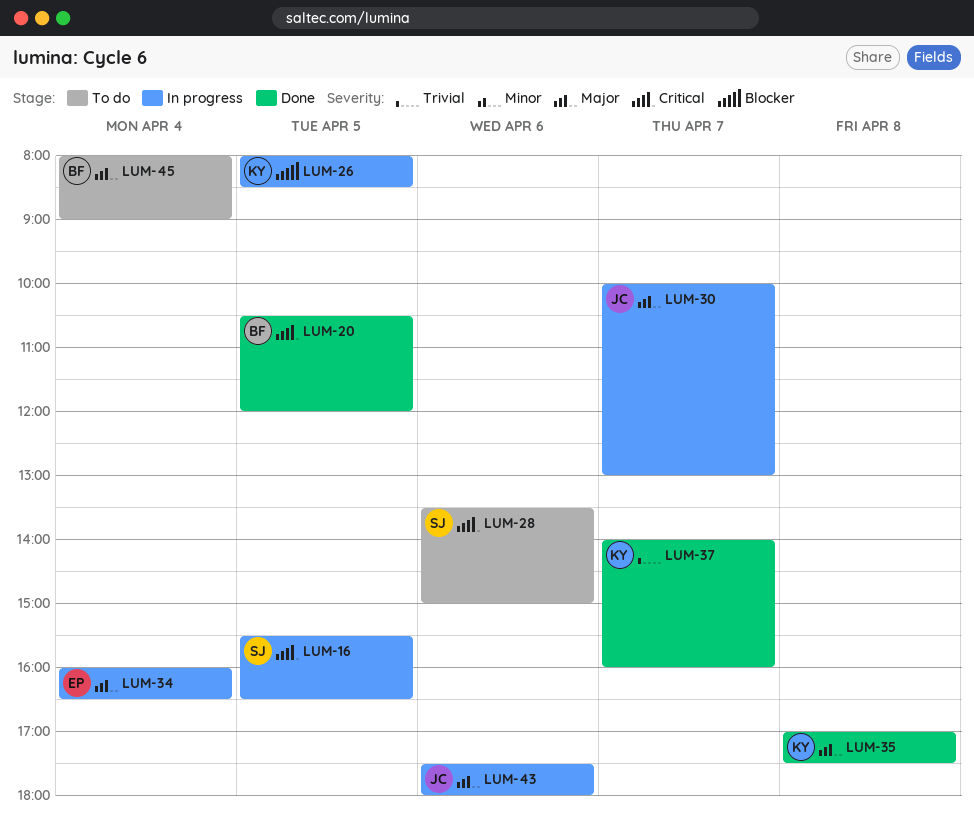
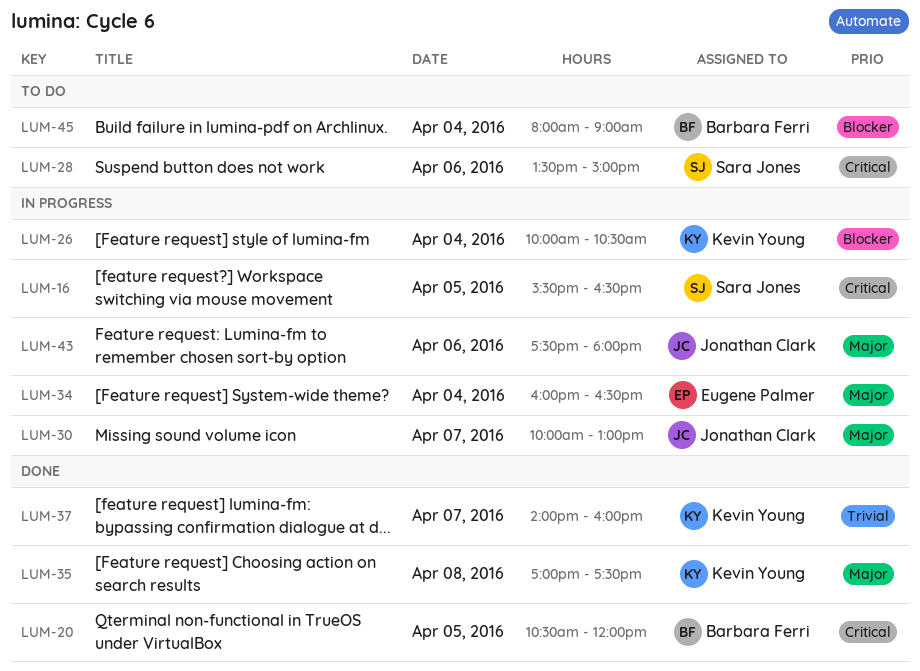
LUM-26, day: Apr 5 -> Apr 4
LUM-26, begins: 08:00 -> 10:00
LUM-26, ends: 08:30 -> 10:30
LUM-45, priority: Major -> Blocker

